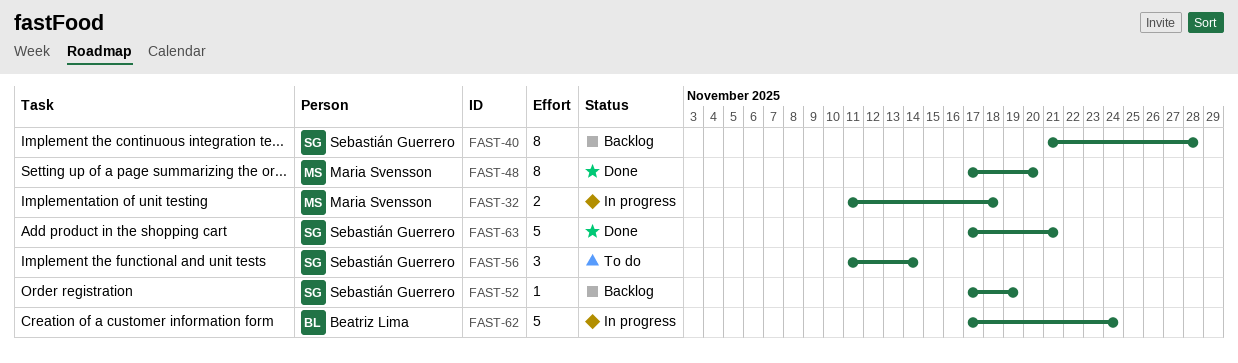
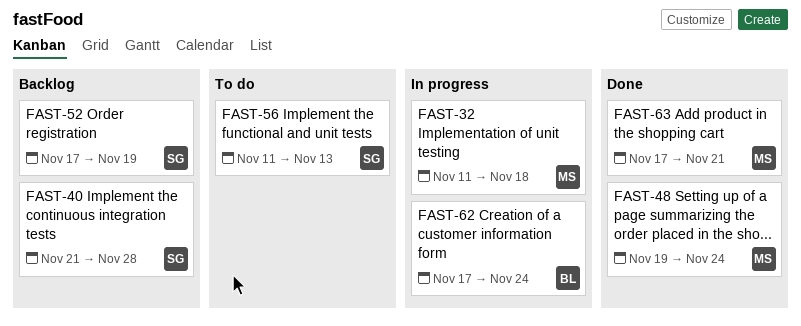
FAST-48, start: Nov 17 -> Nov 19
FAST-48, due: Nov 20 -> Nov 24
FAST-56, due: Nov 14 -> Nov 13
FAST-63, owner: Sebastián Guerrero -> Maria Svensson

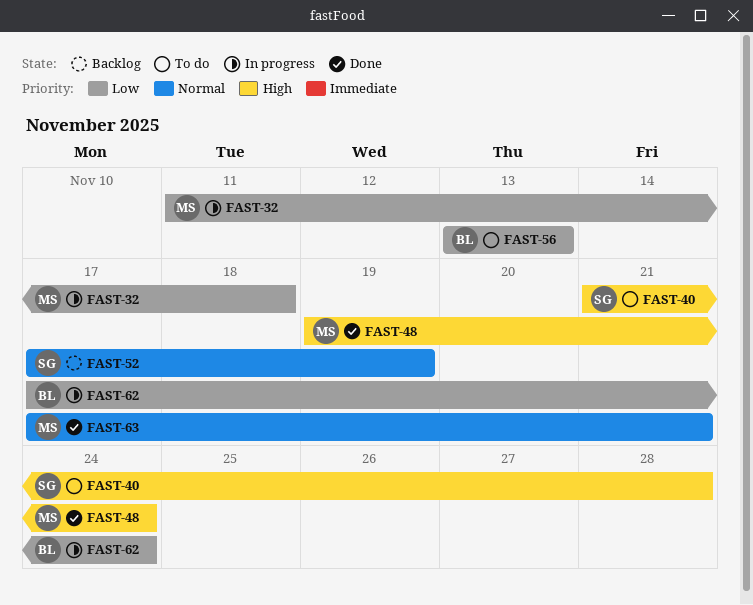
FAST-40, status: Backlog -> To do
FAST-56, owner: SG -> BL
FAST-56, start: Nov 11 -> Nov 13

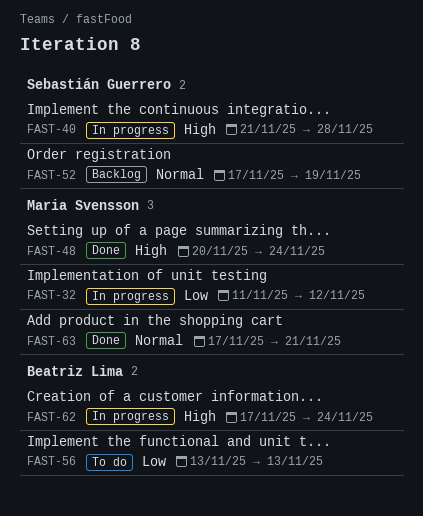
FAST-32, due: Nov 18 -> Nov 12
FAST-40, status: To do -> In progress
FAST-48, start: Nov 19 -> Nov 20
FAST-62, priority: Low -> High

